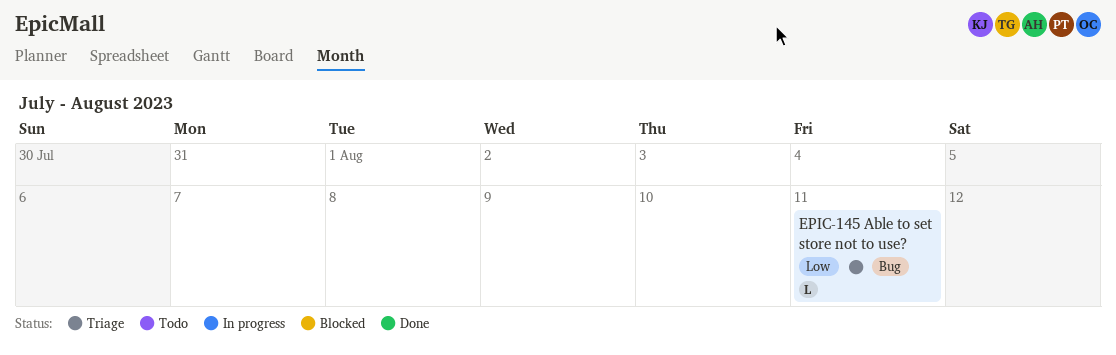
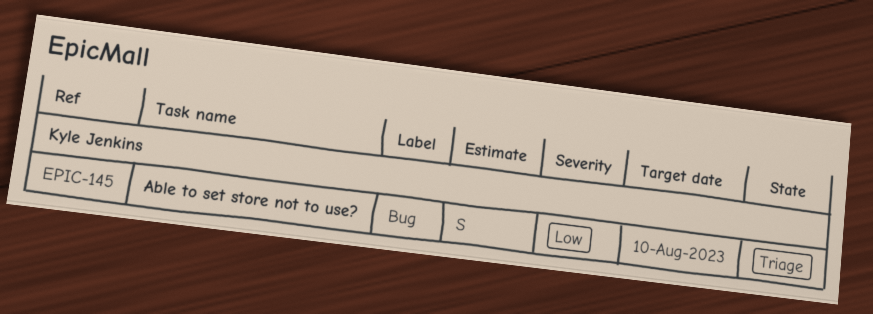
EPIC-145, estimate: L -> S
EPIC-145, due: Aug 11 -> Aug 10

